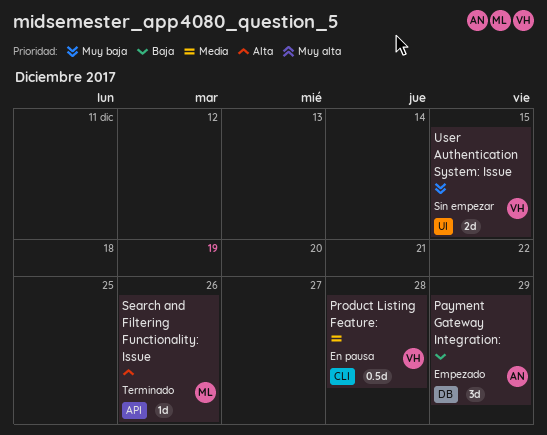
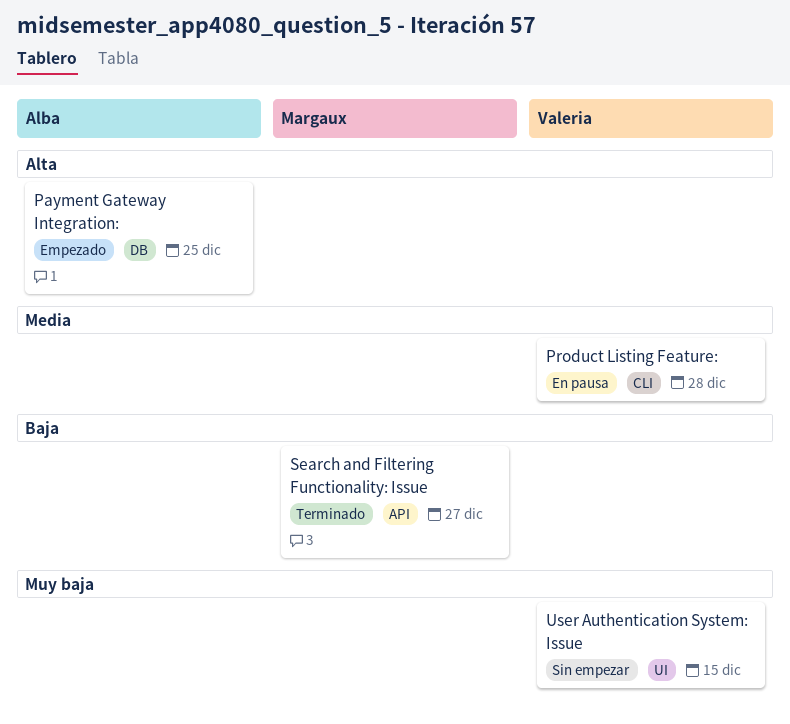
Payment Gateway Integration:, priority: Baja -> Alta
Payment Gateway Integration:, due: Dec 29 -> Dec 25
Search and Filtering Functionality: Issue, priority: Alta -> Baja
Search and Filtering Functionality: Issue, due: Dec 26 -> Dec 27

